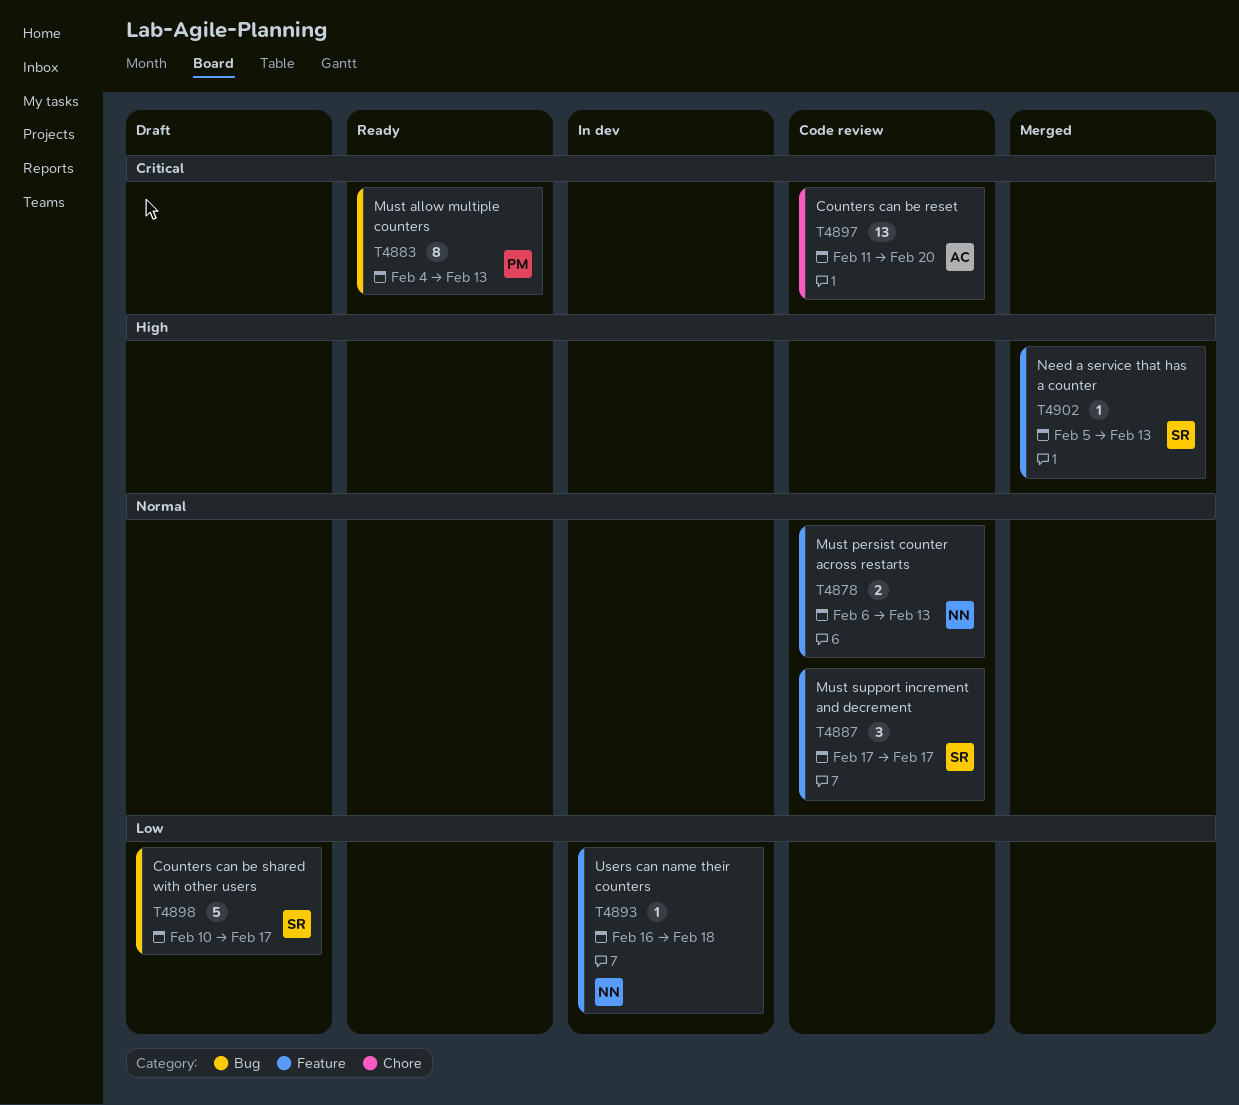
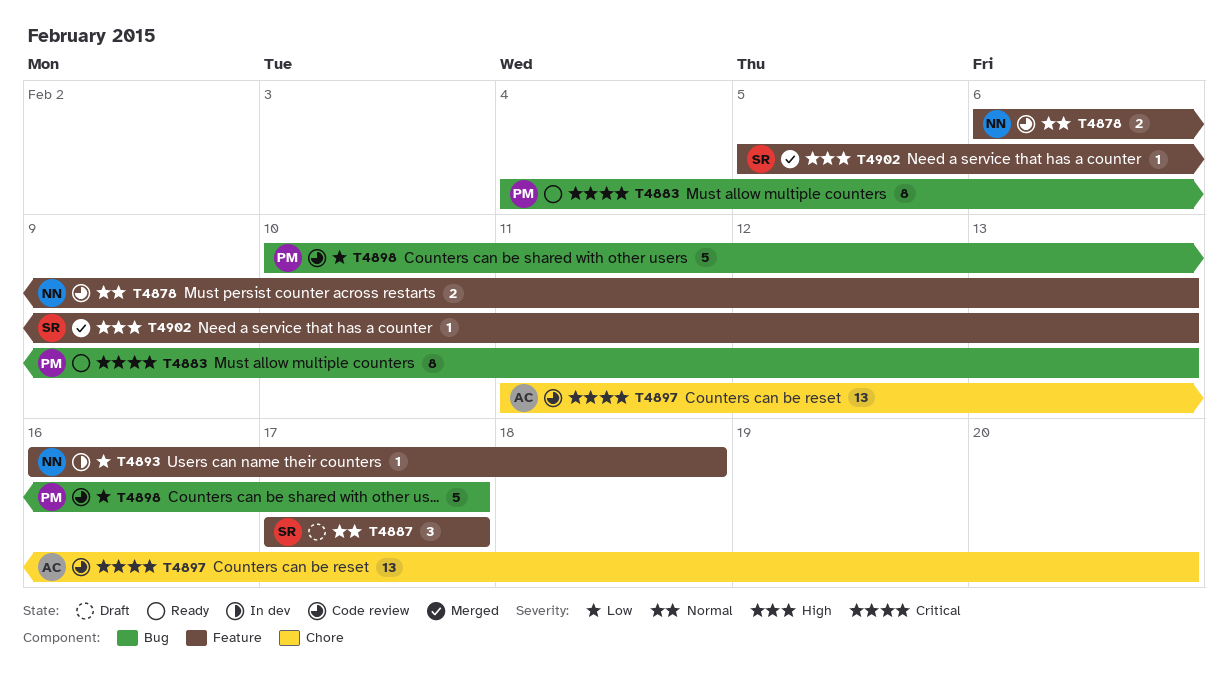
T4887, status: Code review -> Draft
T4898, status: Draft -> Code review
T4898, owner: SR -> PM

